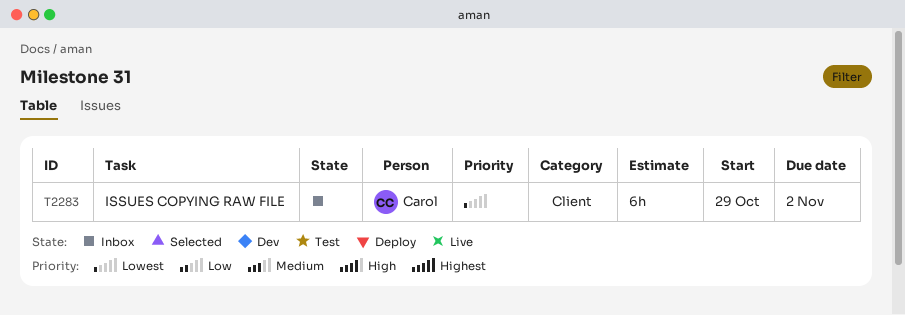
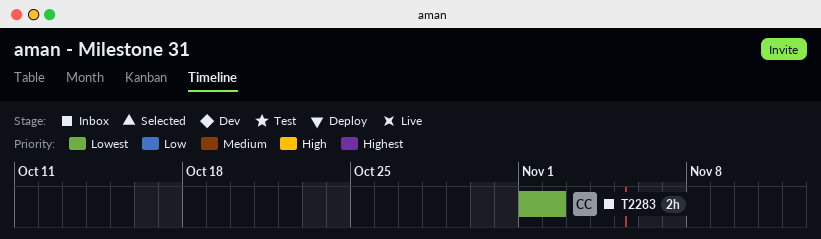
T2283, estimate: 6h -> 2h
T2283, start: Oct 29 -> Nov 1

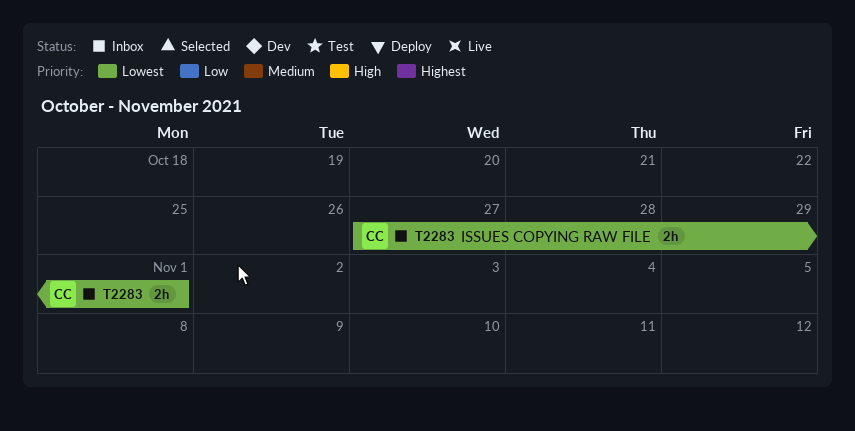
T2283, start: Nov 1 -> Oct 27
T2283, due: Nov 2 -> Nov 1

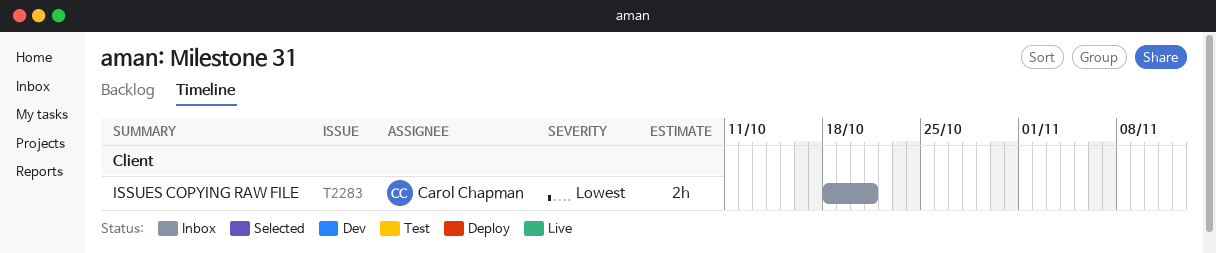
T2283, start: Oct 27 -> Oct 18
T2283, due: Nov 1 -> Oct 21

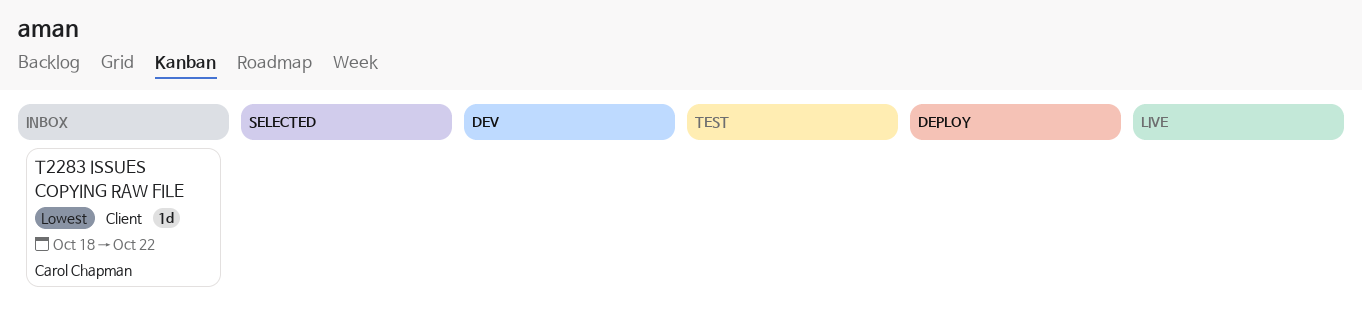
T2283, estimate: 2h -> 1d
T2283, due: Oct 21 -> Oct 22

